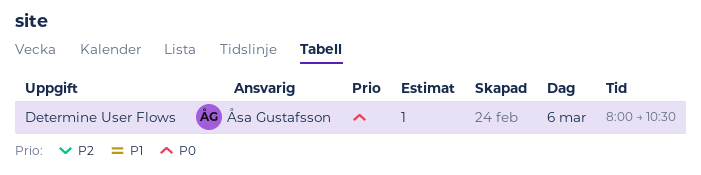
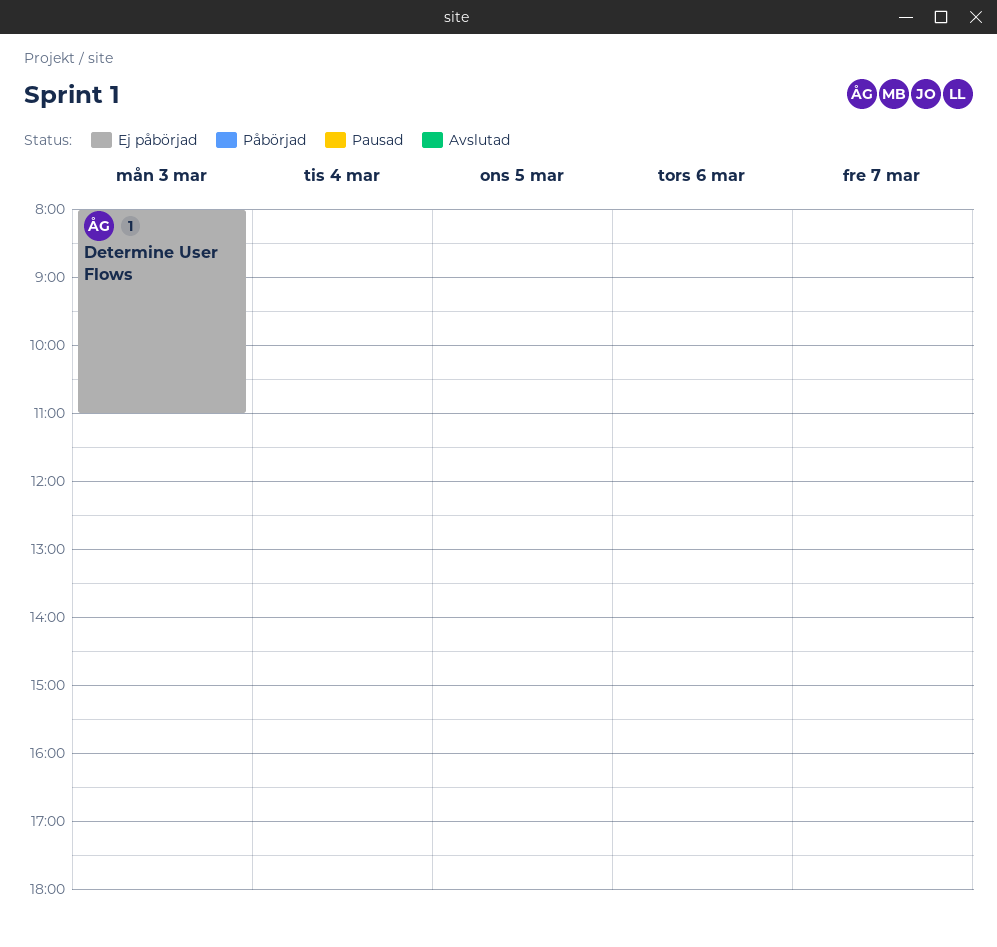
Determine User Flows, day: Mar 6 -> Mar 3
Determine User Flows, ends: 10:30 -> 11:00

